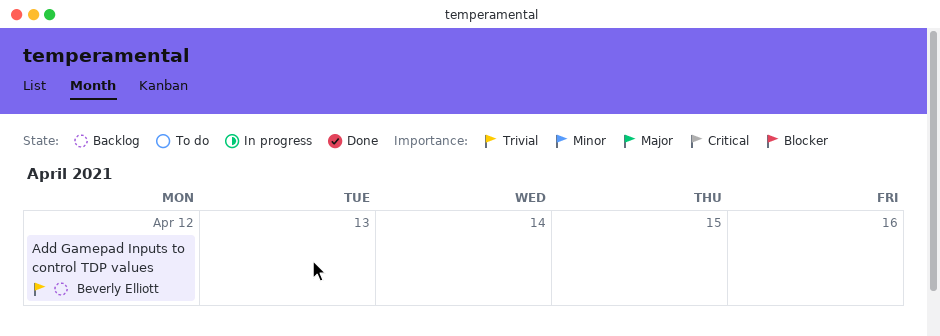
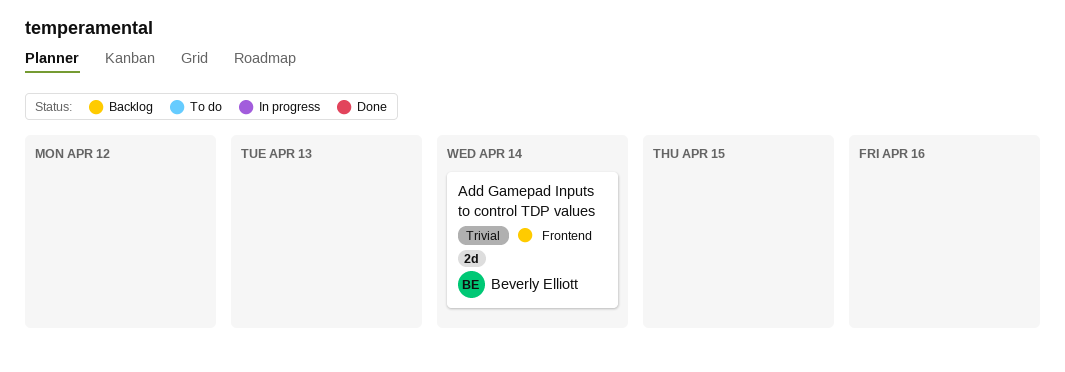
Add Gamepad Inputs to control TDP values, due: Apr 12 -> Apr 14

